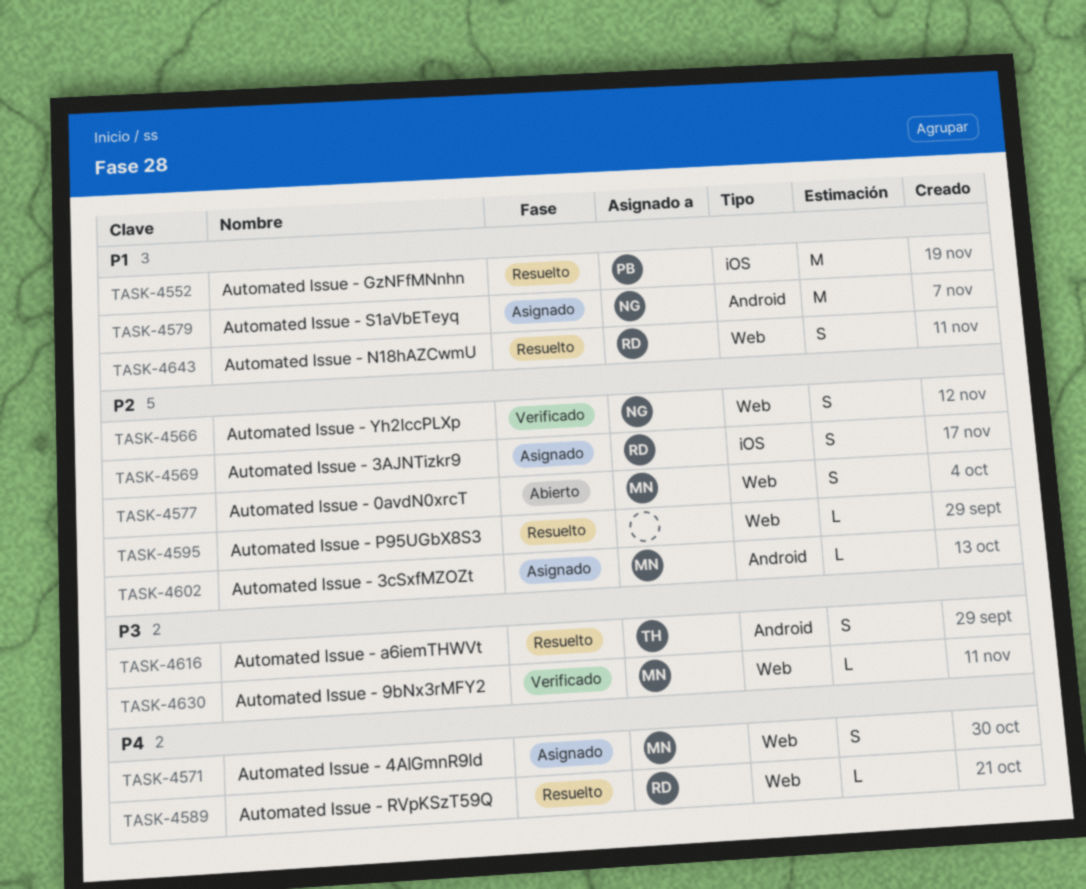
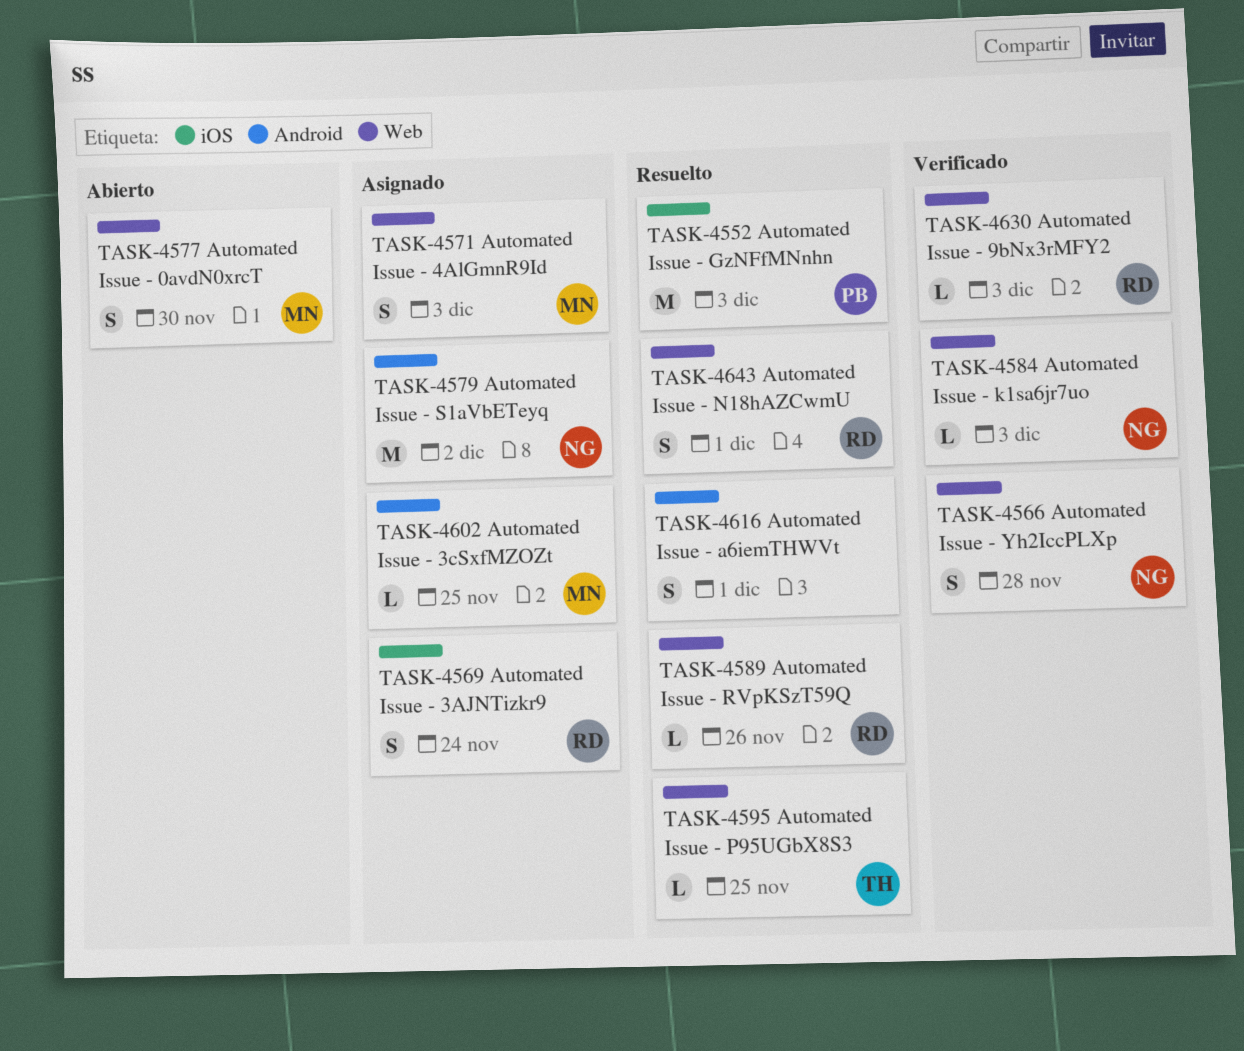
TASK-4584: none -> present
TASK-4595, owner: none -> TH
TASK-4616, owner: TH -> none
TASK-4630, owner: MN -> RD

